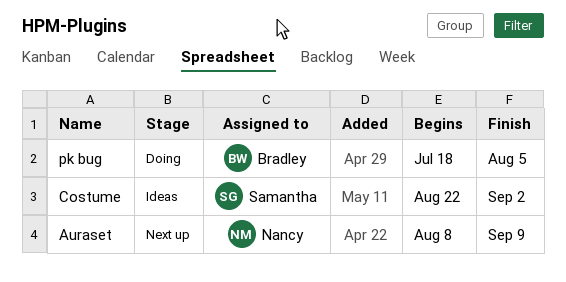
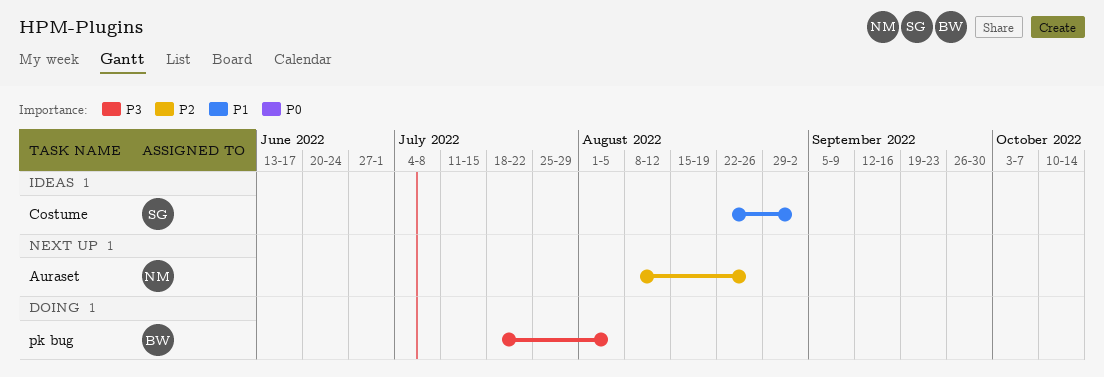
Auraset, due: Sep 9 -> Aug 26

